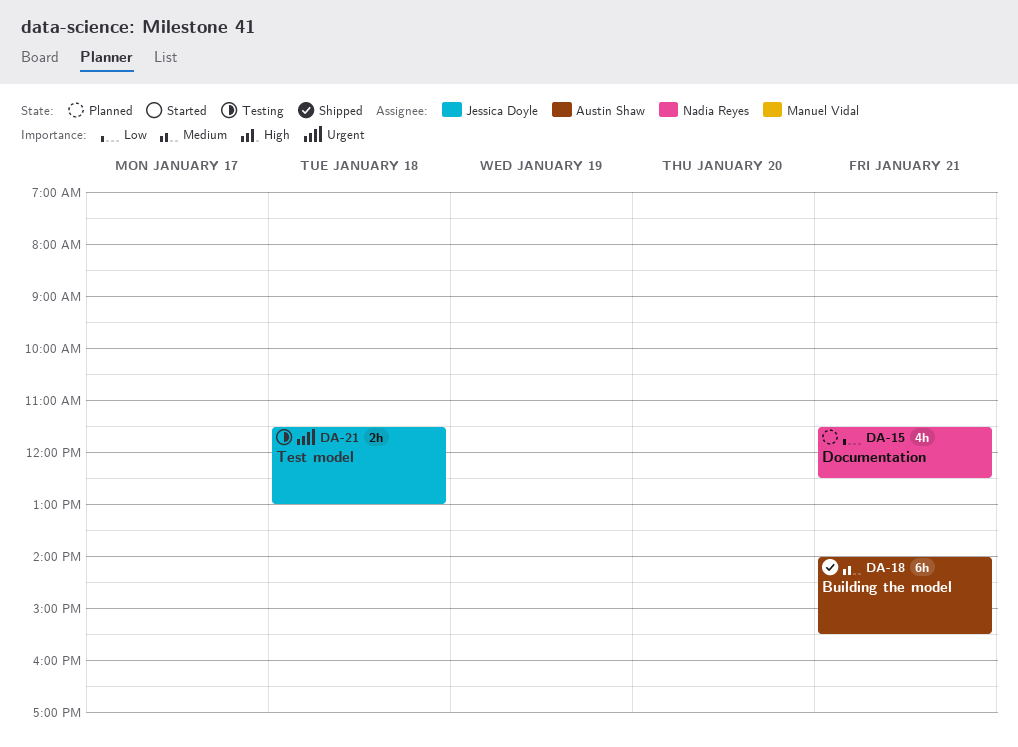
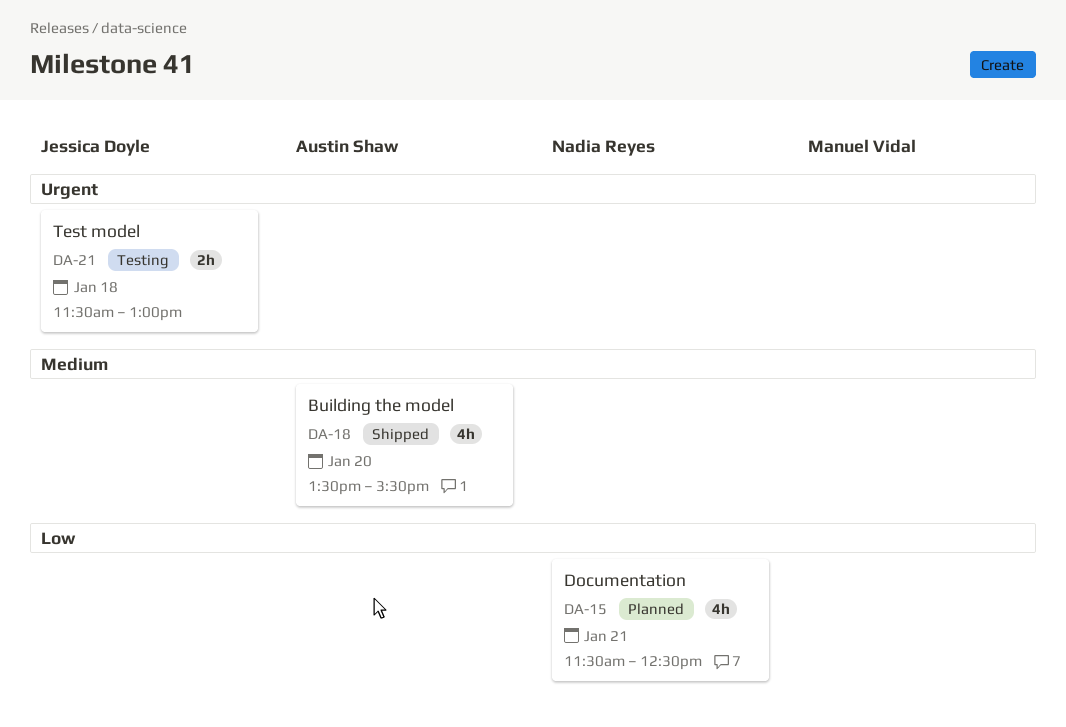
DA-18, estimate: 6h -> 4h
DA-18, day: Jan 21 -> Jan 20
DA-18, begins: 14:00 -> 13:30

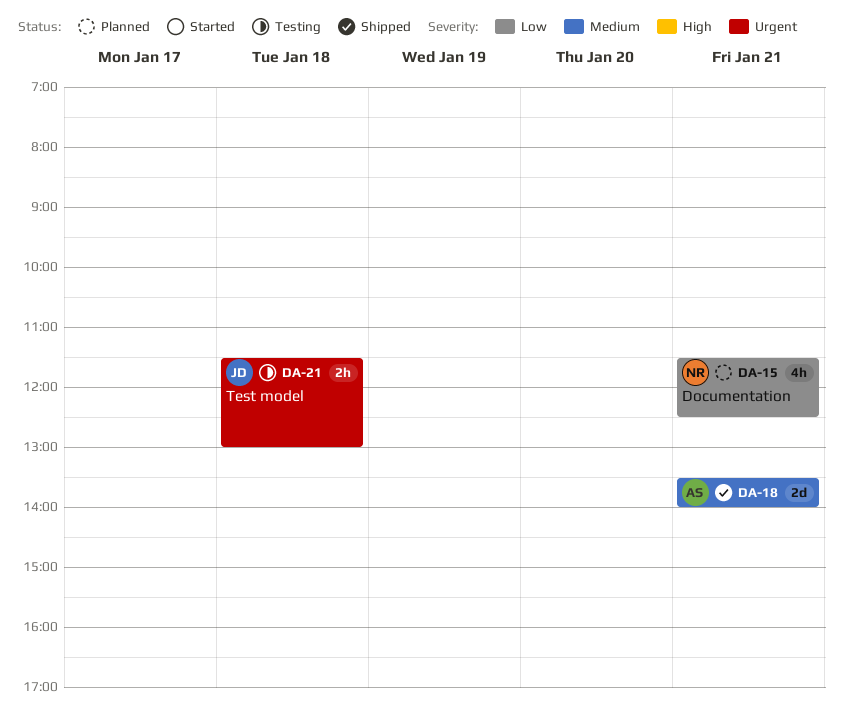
DA-18, estimate: 4h -> 2d
DA-18, day: Jan 20 -> Jan 21
DA-18, ends: 15:30 -> 14:00

